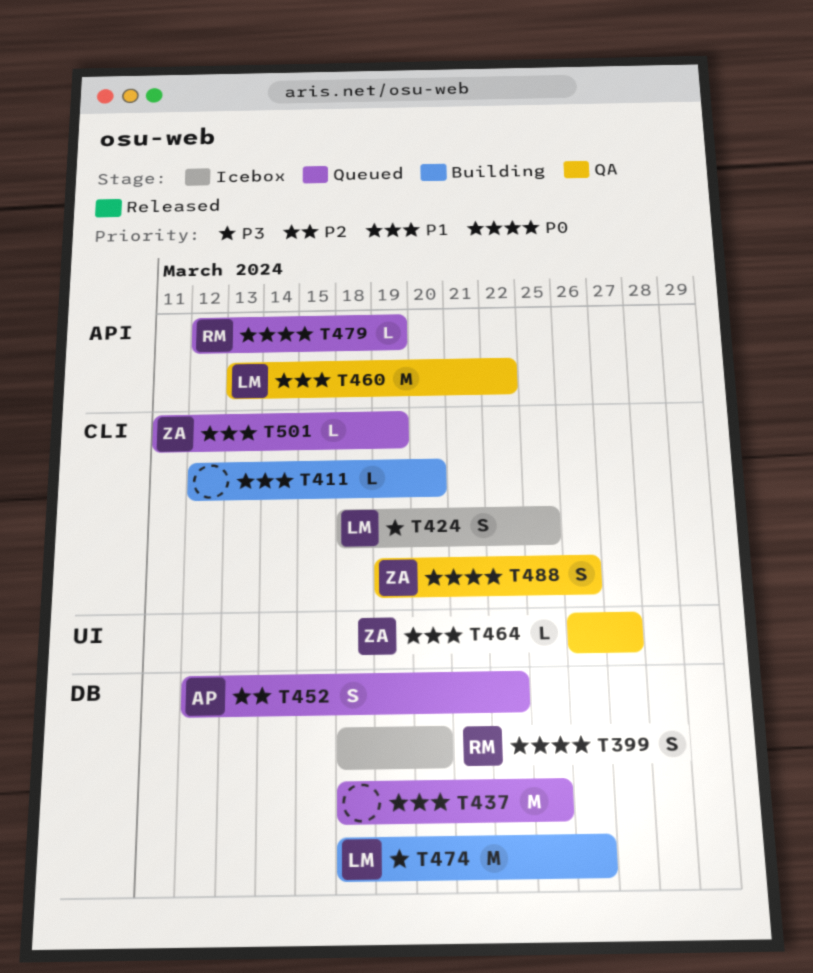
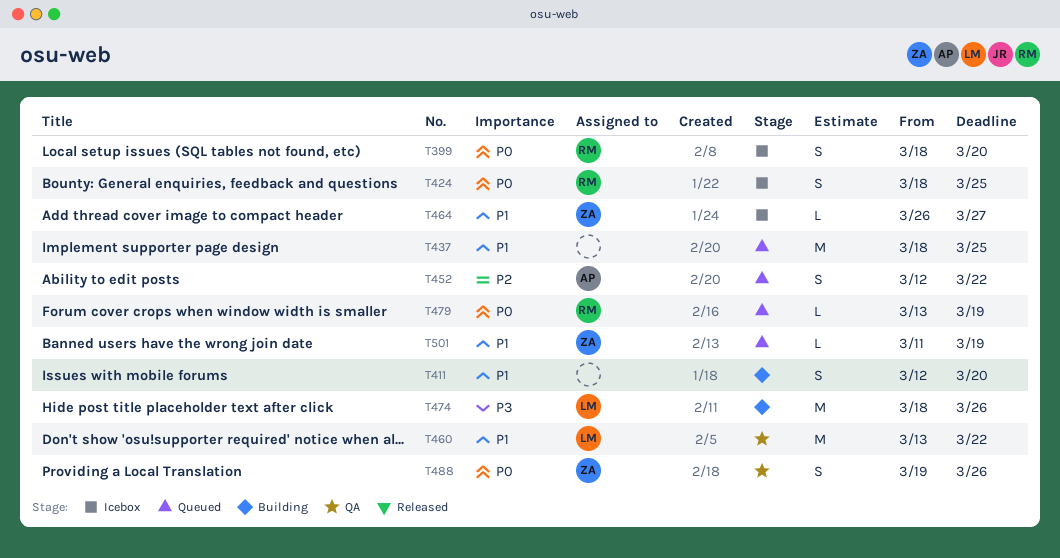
T411, estimate: L -> S
T424, owner: LM -> RM
T424, priority: P3 -> P0
T464, status: QA -> Icebox
T479, start: Mar 12 -> Mar 13

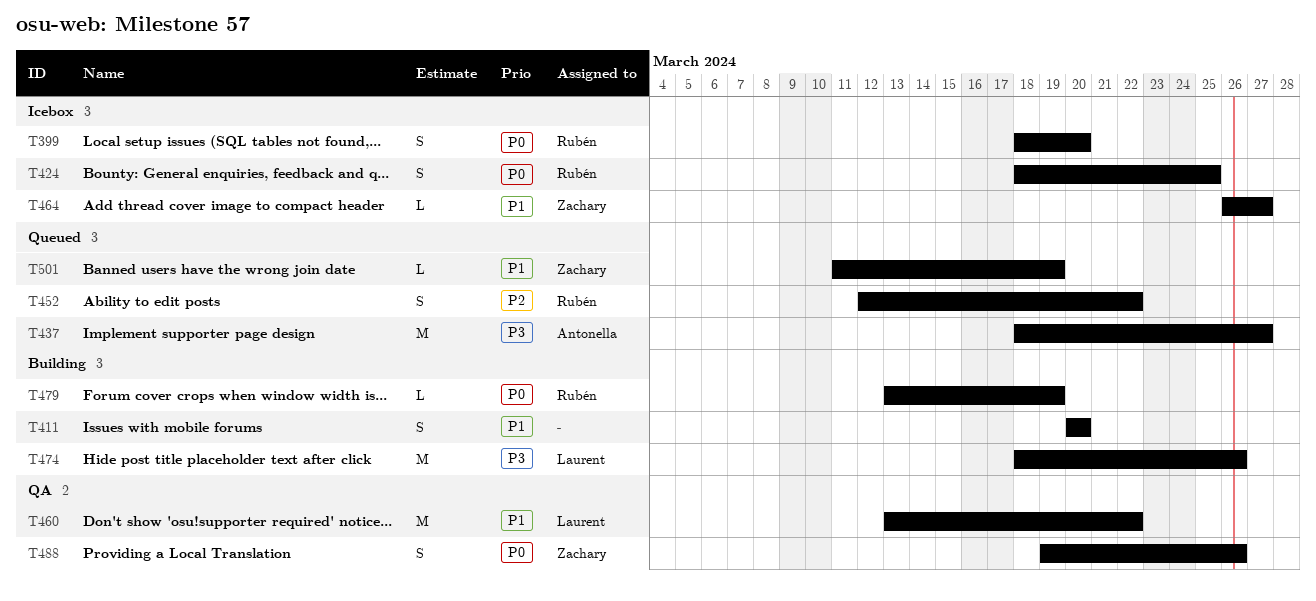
T411, start: Mar 12 -> Mar 20
T437, owner: none -> Antonella
T437, priority: P1 -> P3
T437, due: Mar 25 -> Mar 27
T452, owner: Antonella -> Rubén
T479, status: Queued -> Building

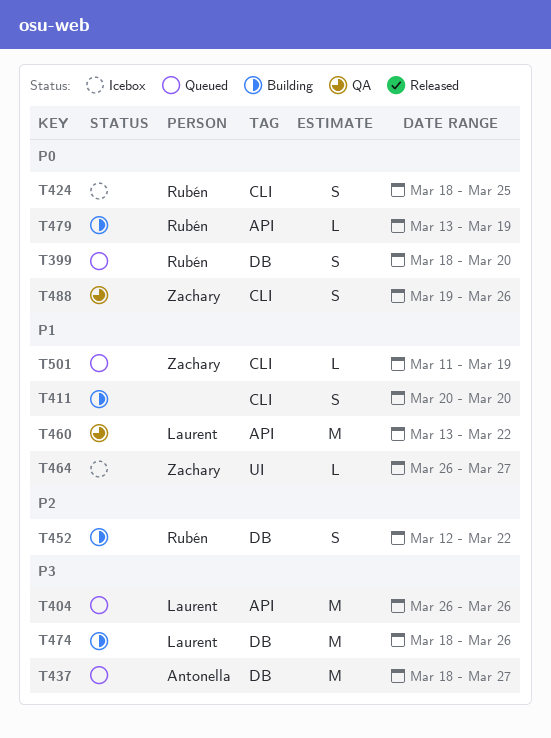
T399, status: Icebox -> Queued
T404: none -> present
T452, status: Queued -> Building

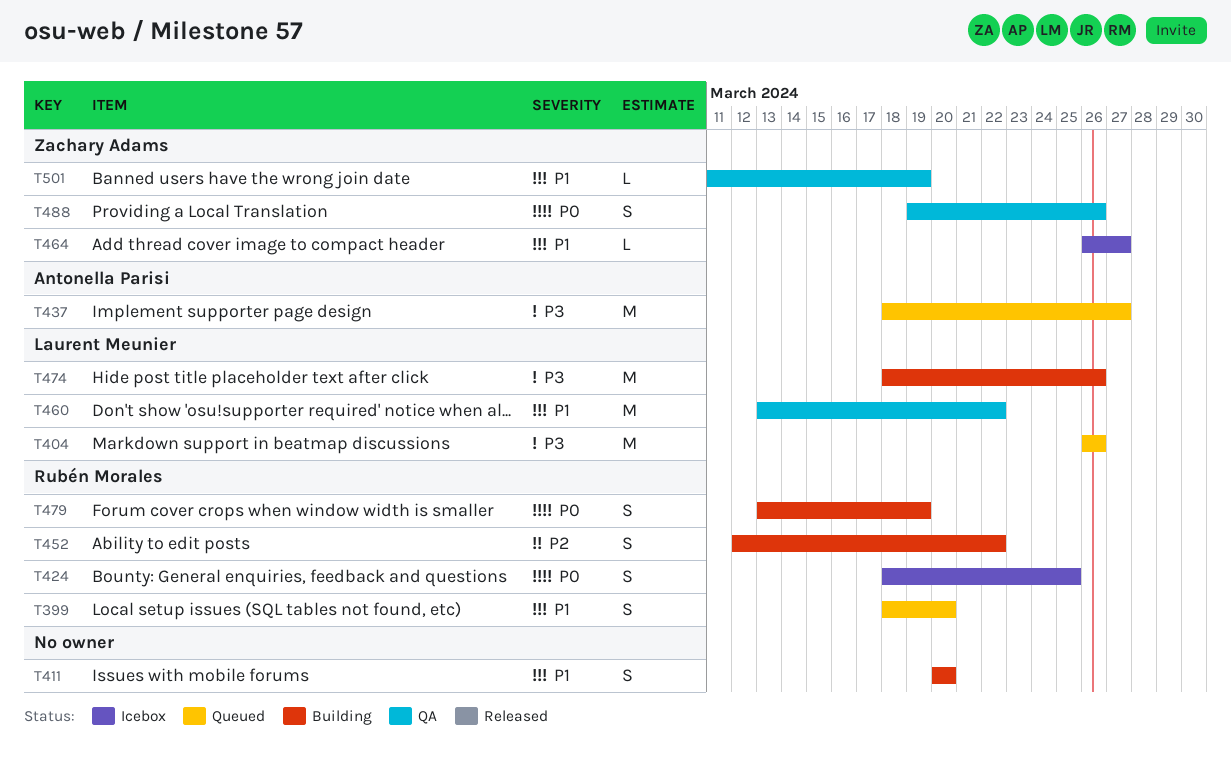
T399, priority: P0 -> P1
T479, estimate: L -> S
T501, status: Queued -> QA

